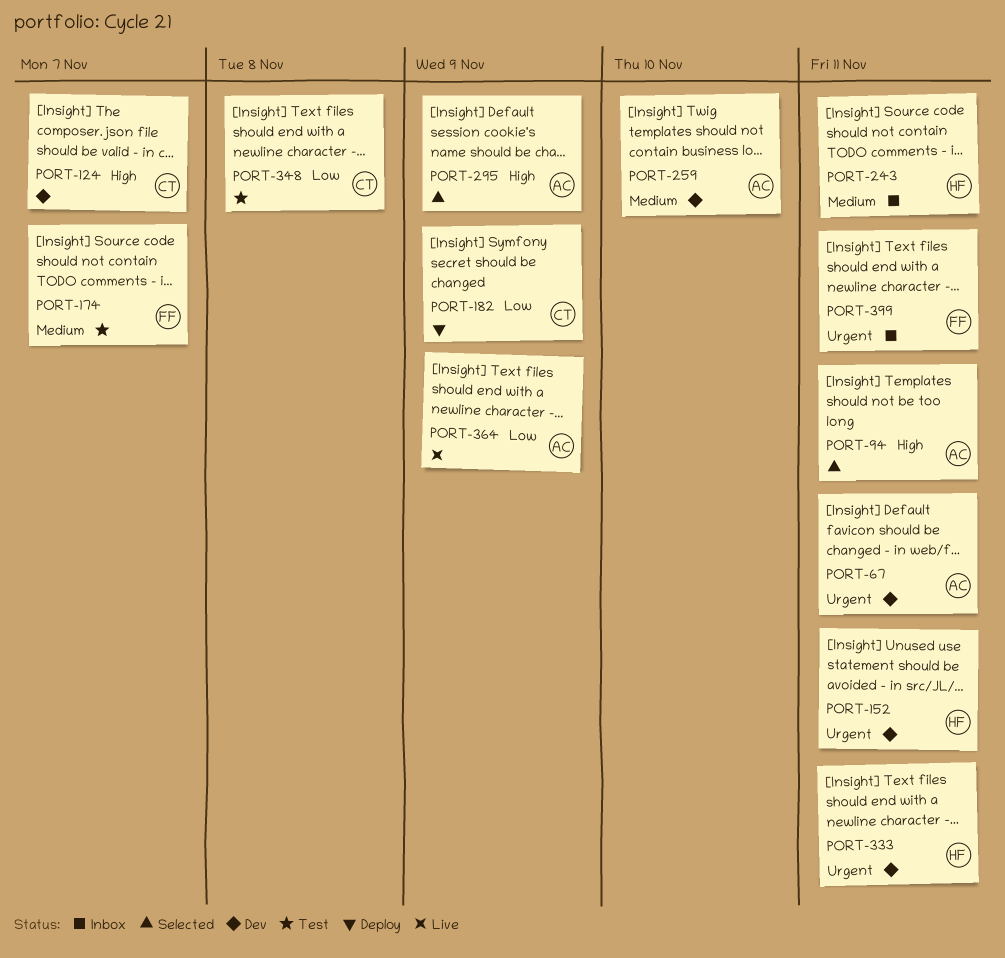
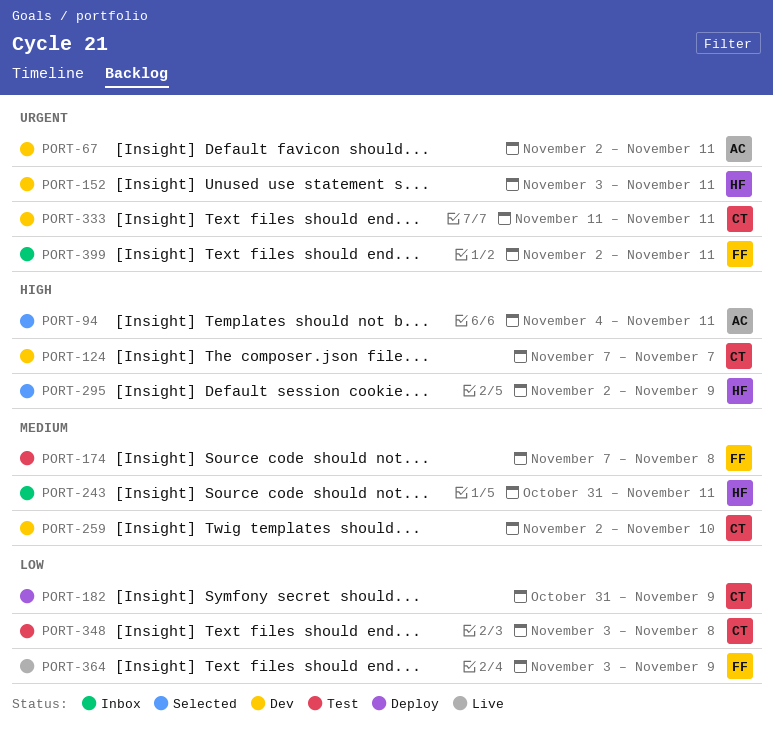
PORT-174, due: Nov 7 -> Nov 8
PORT-259, owner: AC -> CT
PORT-295, owner: AC -> HF
PORT-333, owner: HF -> CT
PORT-364, owner: AC -> FF

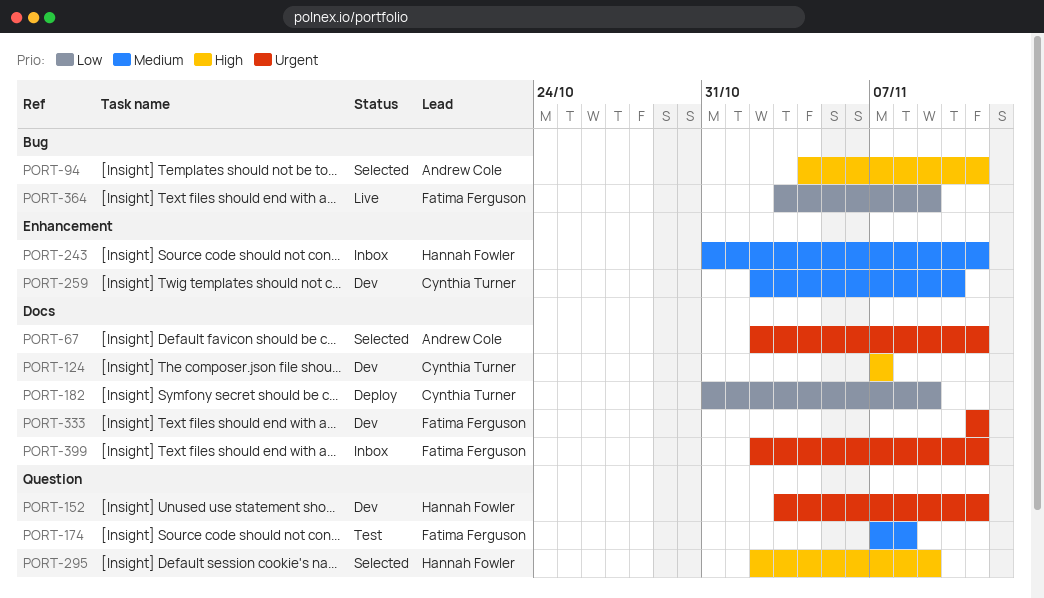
PORT-67, status: Dev -> Selected
PORT-333, owner: Cynthia Turner -> Fatima Ferguson
PORT-348: present -> none

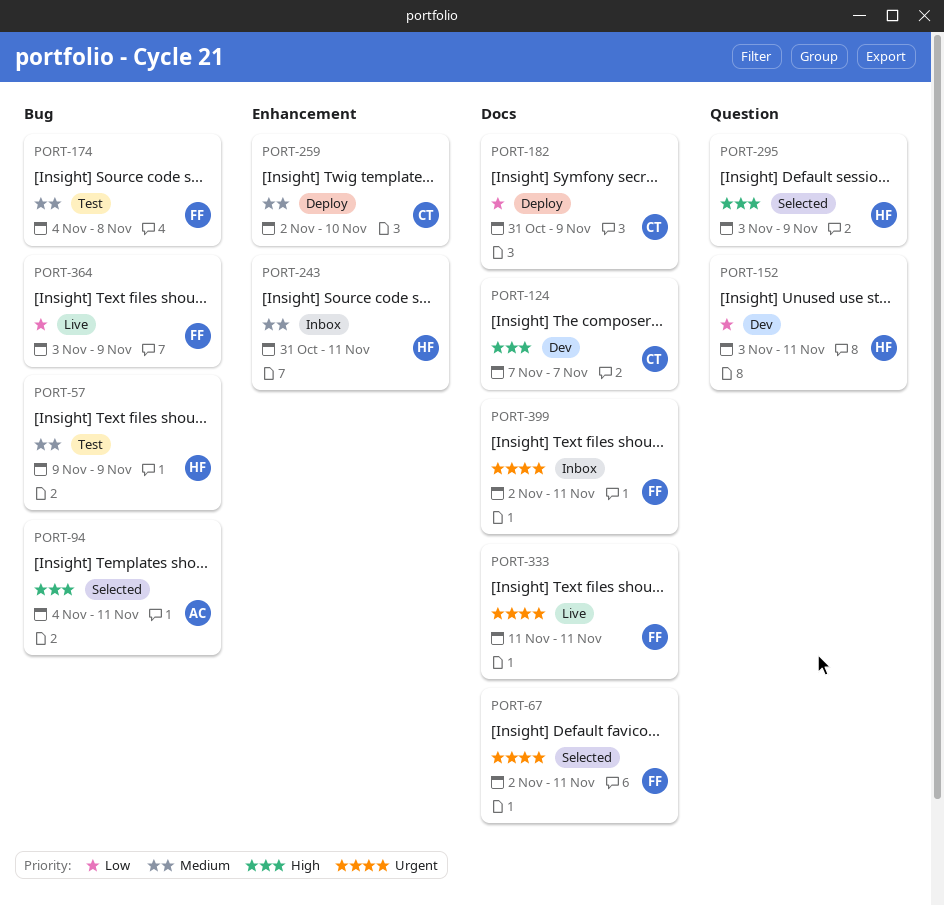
PORT-57: none -> present
PORT-67, owner: Andrew Cole -> Fatima Ferguson
PORT-152, priority: Urgent -> Low
PORT-174, label: Question -> Bug
PORT-174, start: Nov 7 -> Nov 4
PORT-259, status: Dev -> Deploy
PORT-295, start: Nov 2 -> Nov 3
PORT-333, status: Dev -> Live

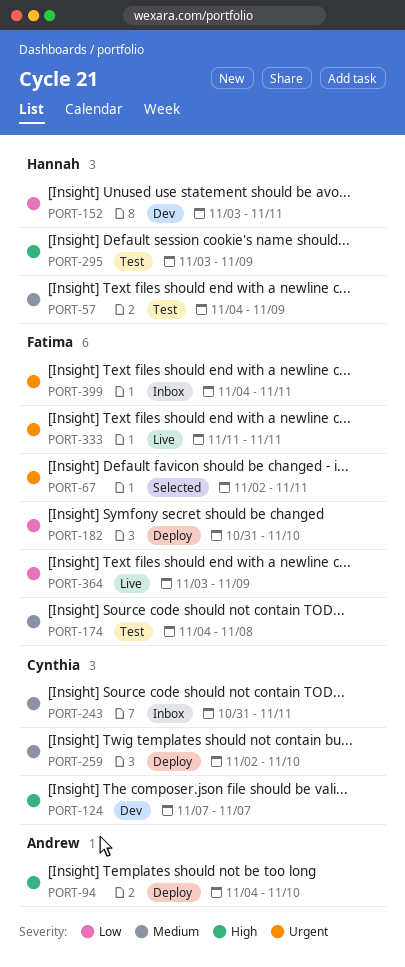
PORT-57, start: Nov 9 -> Nov 4
PORT-94, status: Selected -> Deploy
PORT-94, due: Nov 11 -> Nov 10
PORT-182, owner: Cynthia -> Fatima
PORT-182, due: Nov 9 -> Nov 10
PORT-243, owner: Hannah -> Cynthia
PORT-295, status: Selected -> Test
PORT-399, start: Nov 2 -> Nov 4

